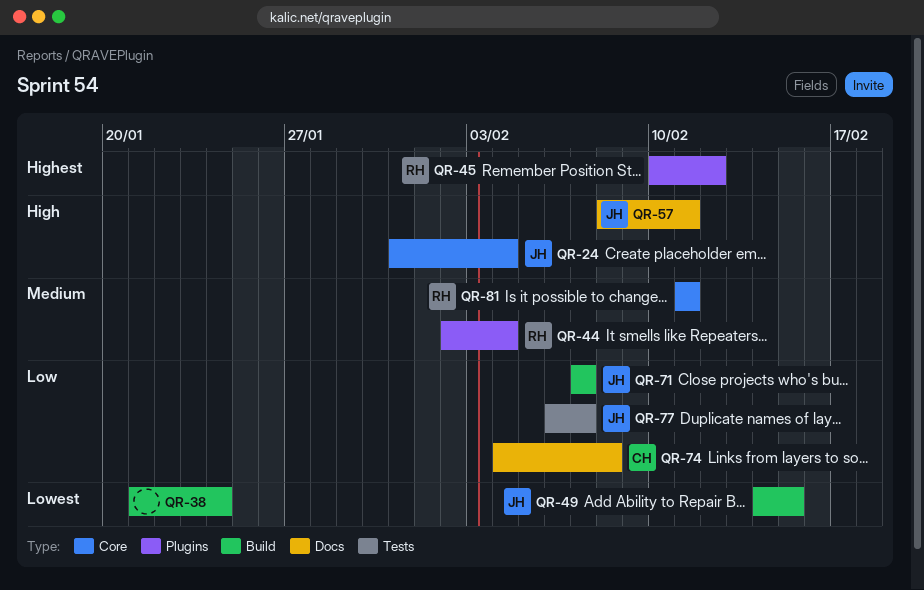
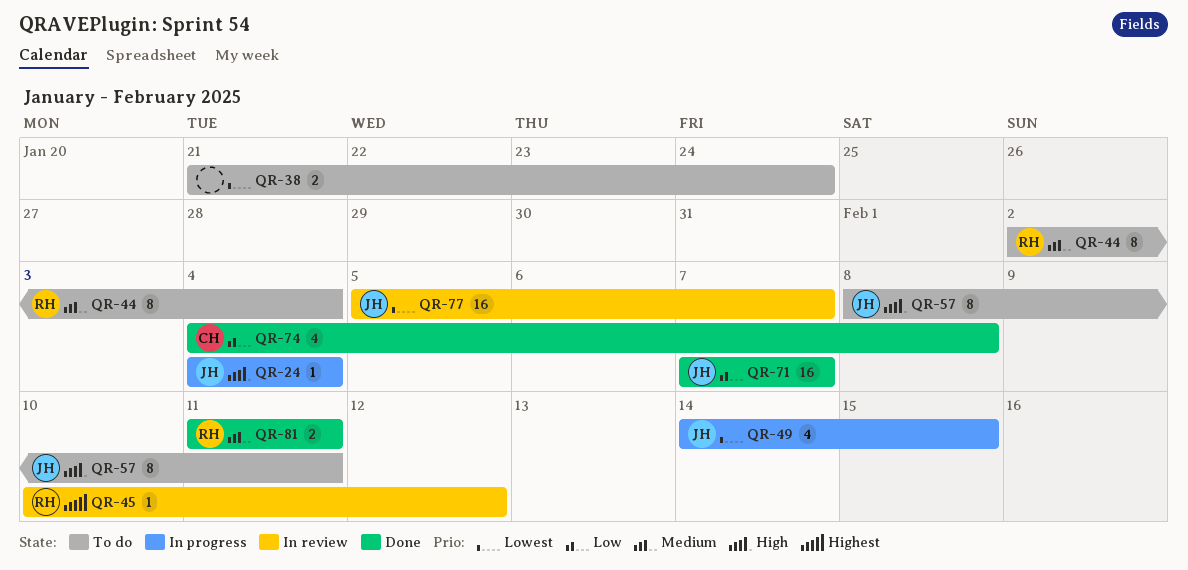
QR-24, start: Jan 31 -> Feb 4
QR-77, priority: Low -> Lowest
QR-77, start: Feb 6 -> Feb 5

